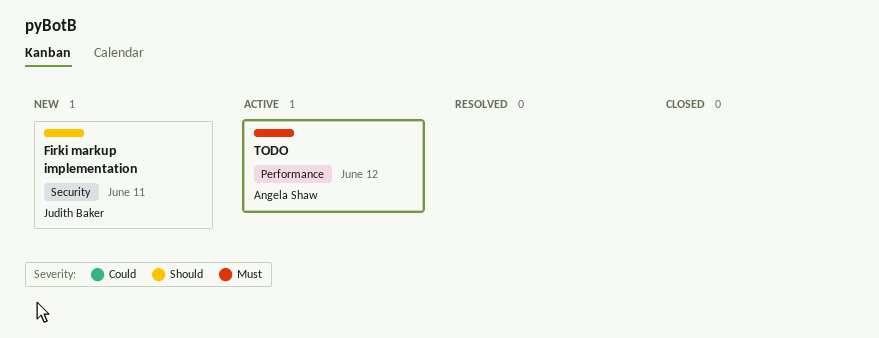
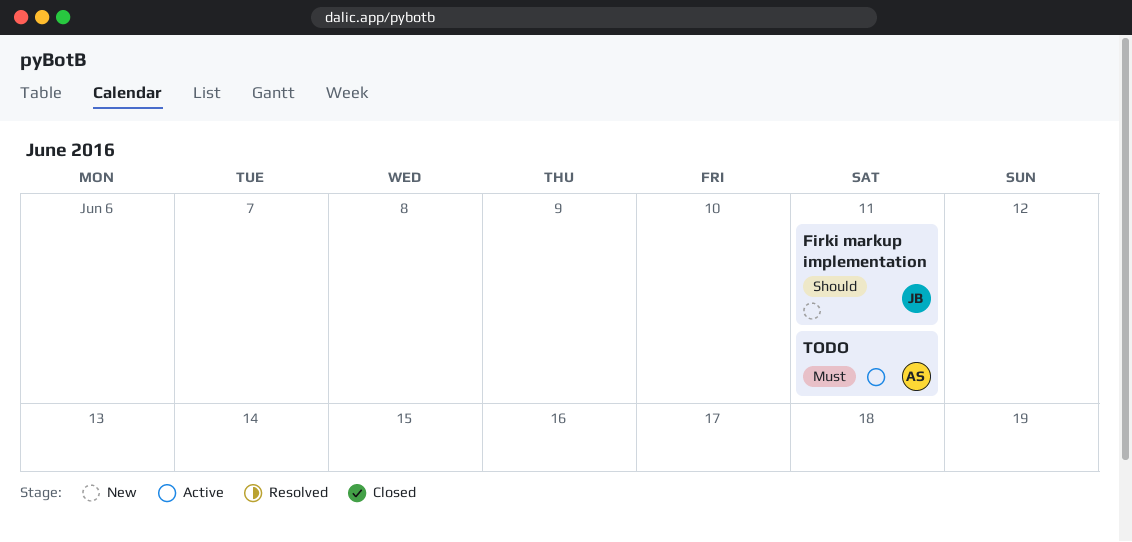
TODO, due: Jun 12 -> Jun 11

